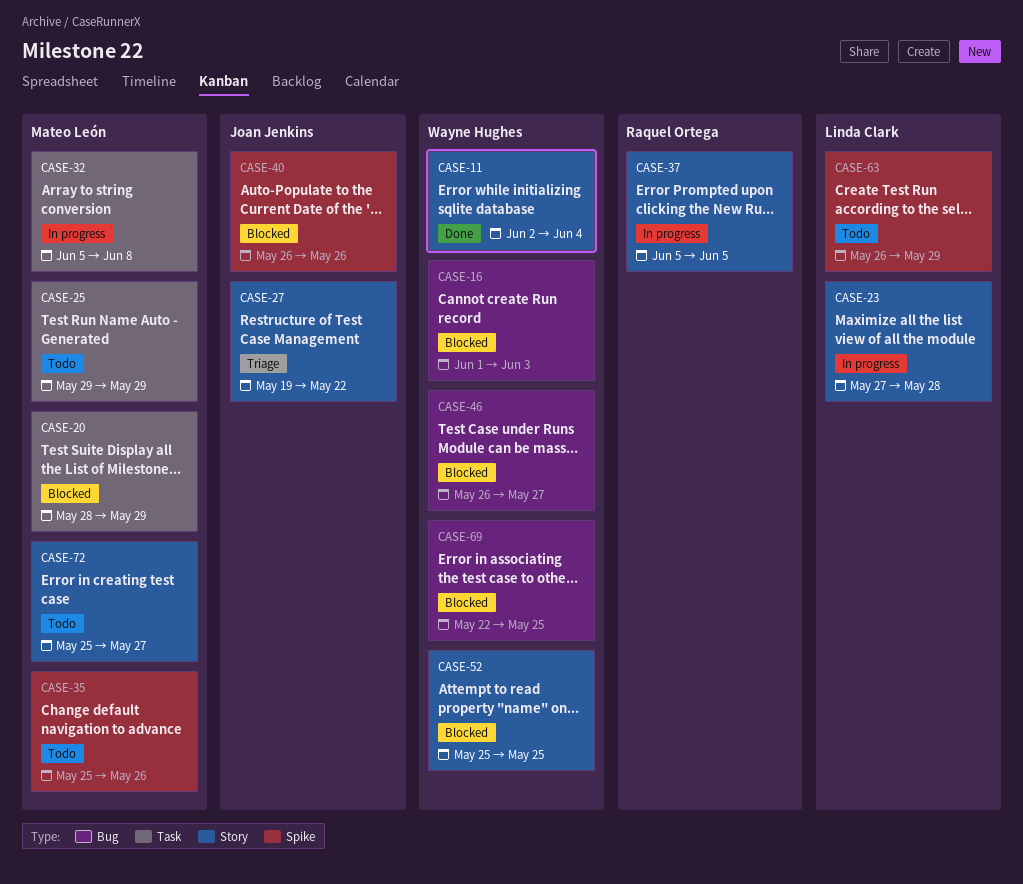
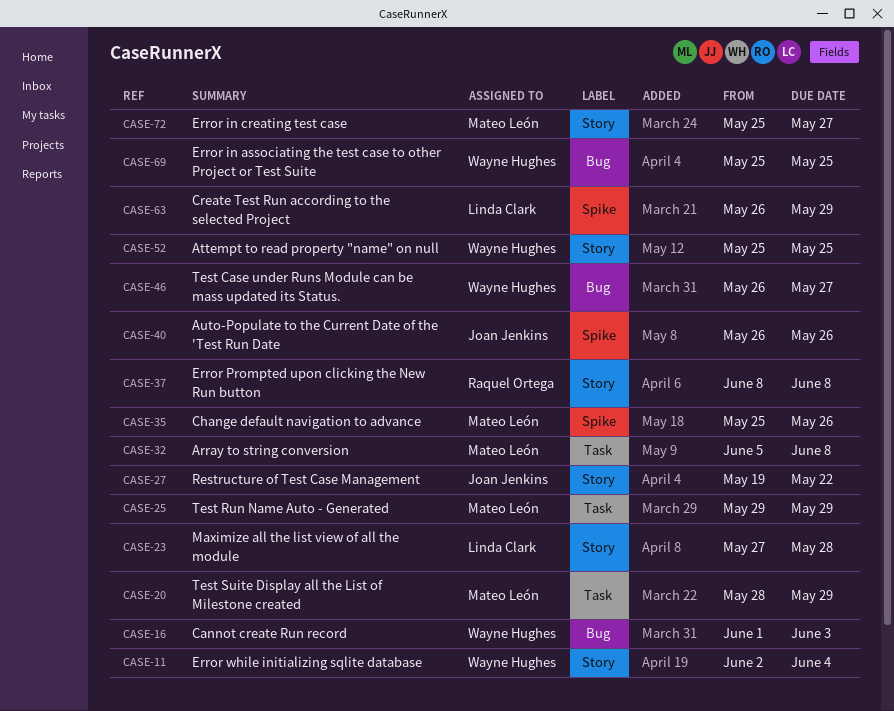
CASE-37, start: Jun 5 -> Jun 8
CASE-37, due: Jun 5 -> Jun 8
CASE-69, start: May 22 -> May 25

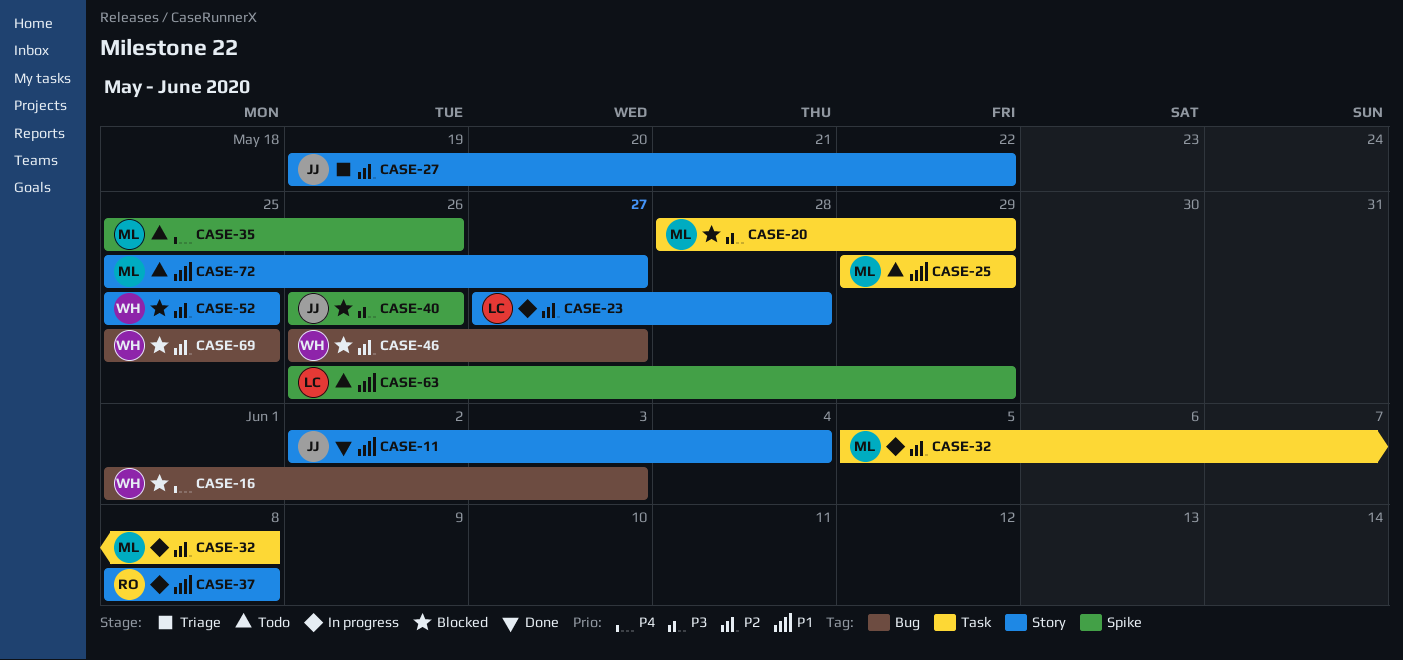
CASE-11, owner: Wayne Hughes -> Joan Jenkins

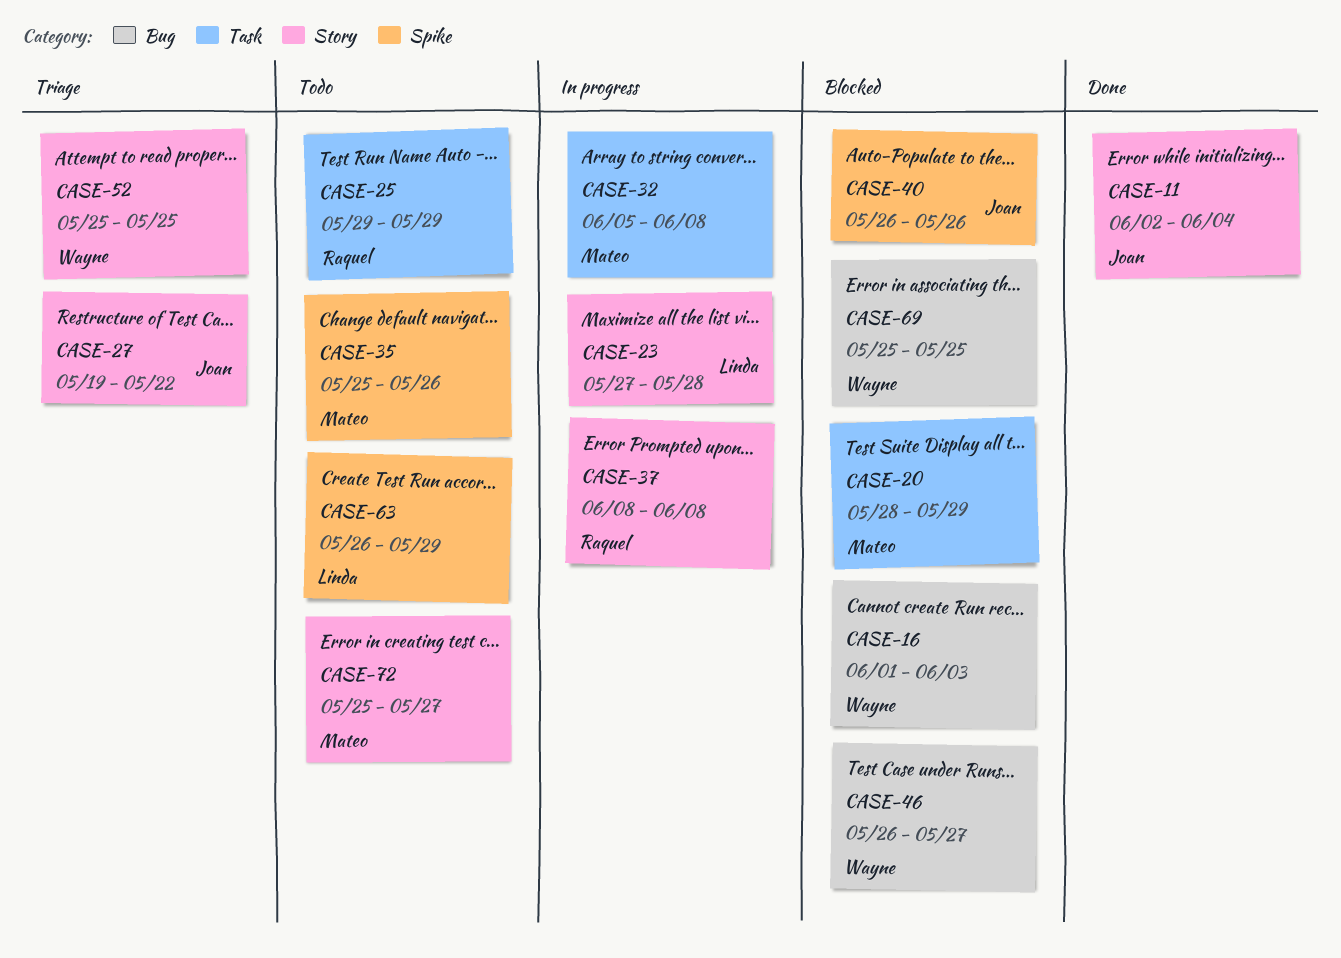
CASE-25, owner: Mateo -> Raquel
CASE-52, status: Blocked -> Triage

